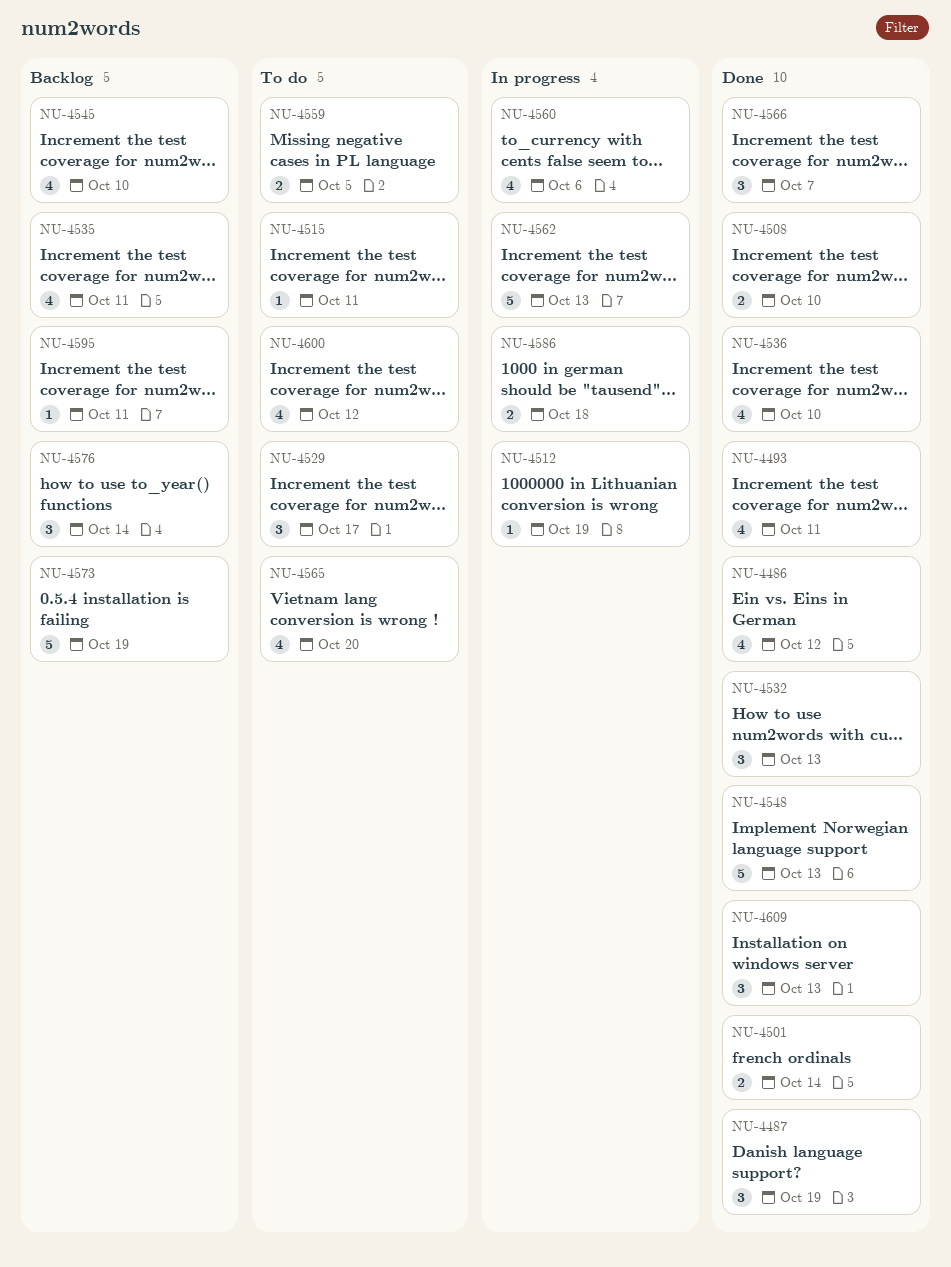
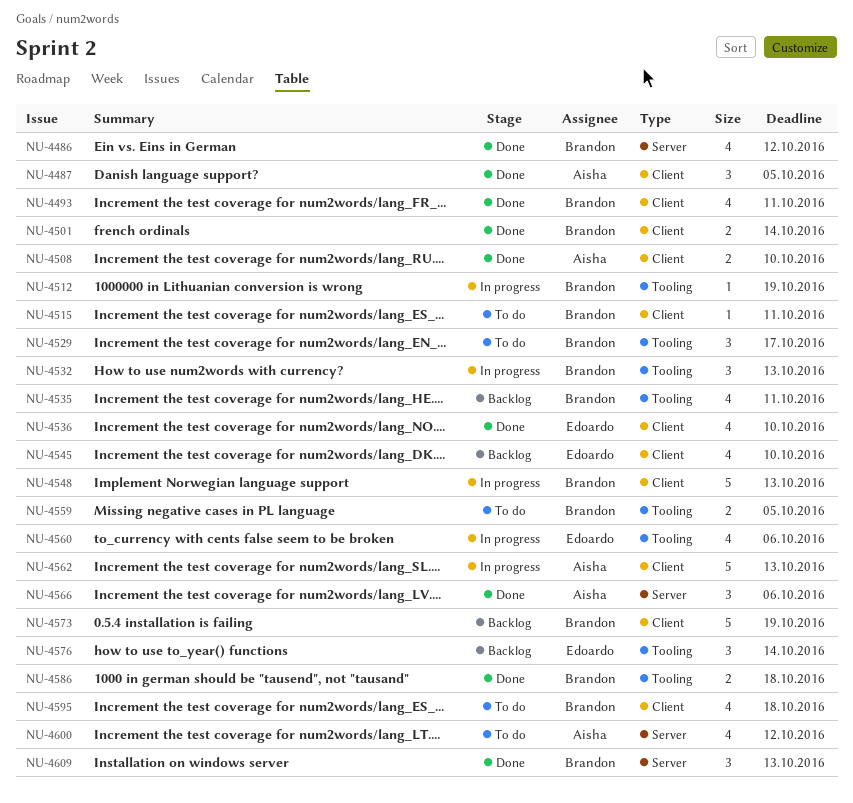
NU-4487, due: Oct 19 -> Oct 5
NU-4532, status: Done -> In progress
NU-4548, status: Done -> In progress
NU-4565: present -> none
NU-4566, due: Oct 7 -> Oct 6
NU-4586, status: In progress -> Done
NU-4595, status: Backlog -> To do
NU-4595, estimate: 1 -> 4
NU-4595, due: Oct 11 -> Oct 18

